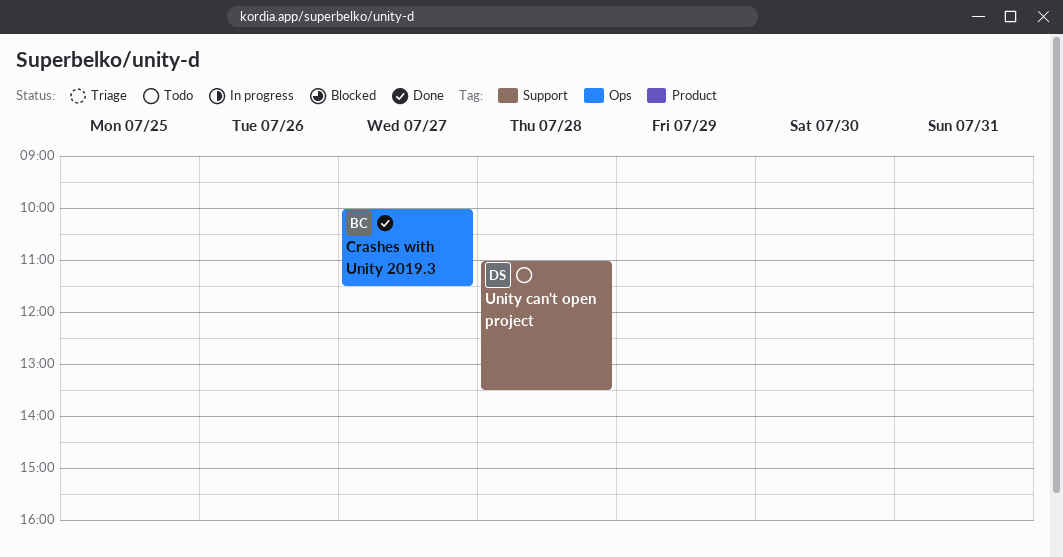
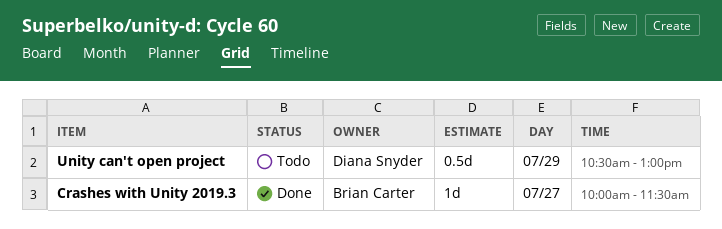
Unity can't open project, day: Jul 28 -> Jul 29
Unity can't open project, begins: 11:00 -> 10:30
Unity can't open project, ends: 13:30 -> 13:00

